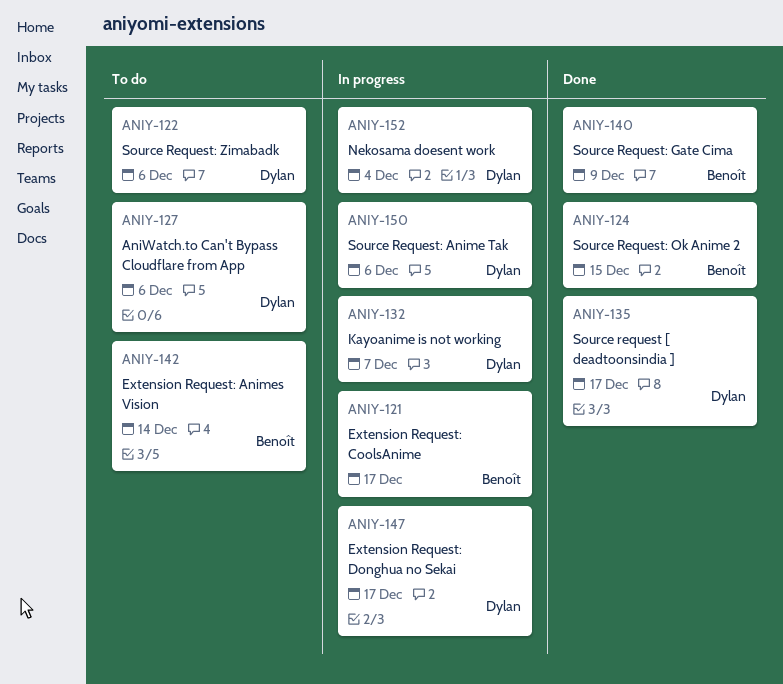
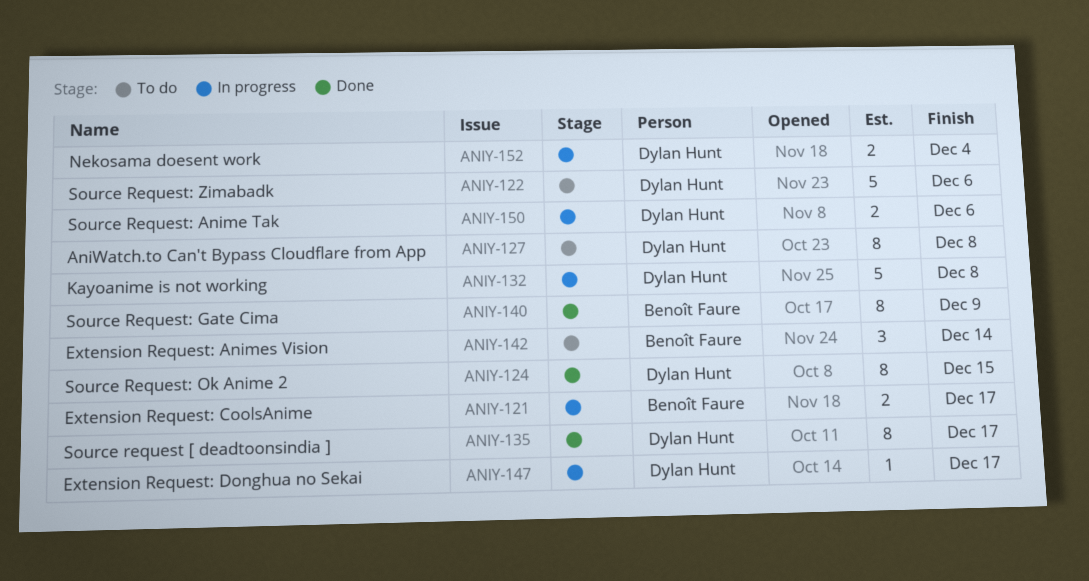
ANIY-124, owner: Benoît Faure -> Dylan Hunt
ANIY-127, due: Dec 6 -> Dec 8
ANIY-132, due: Dec 7 -> Dec 8

